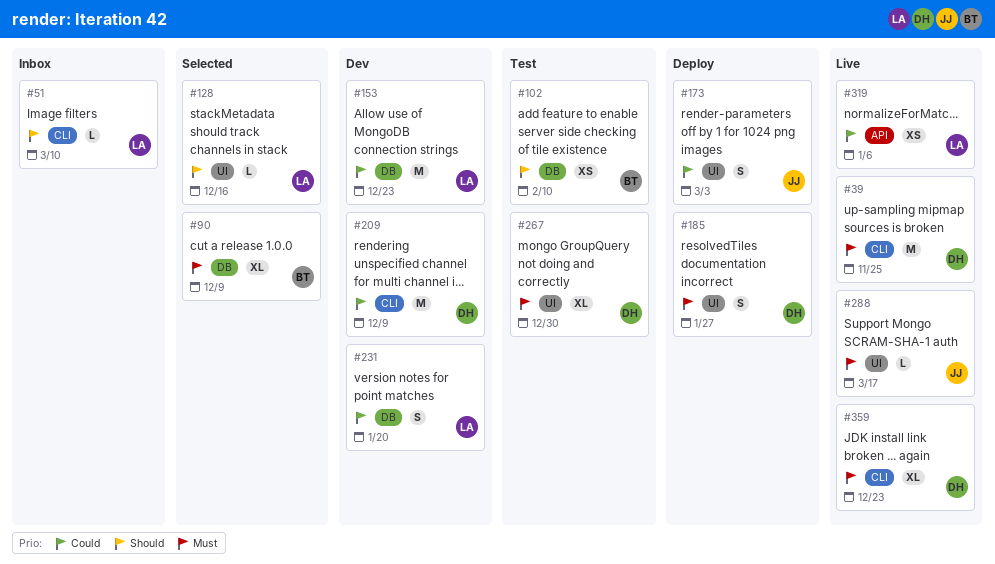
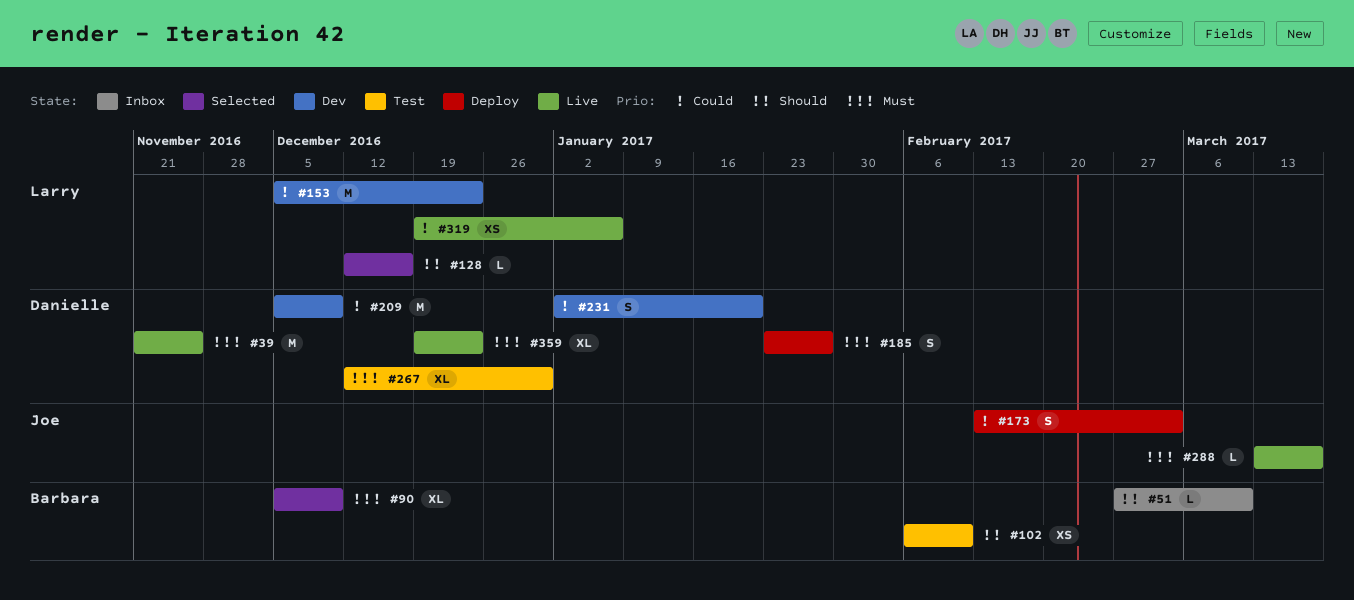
#51, owner: Larry -> Barbara
#231, owner: Larry -> Danielle

